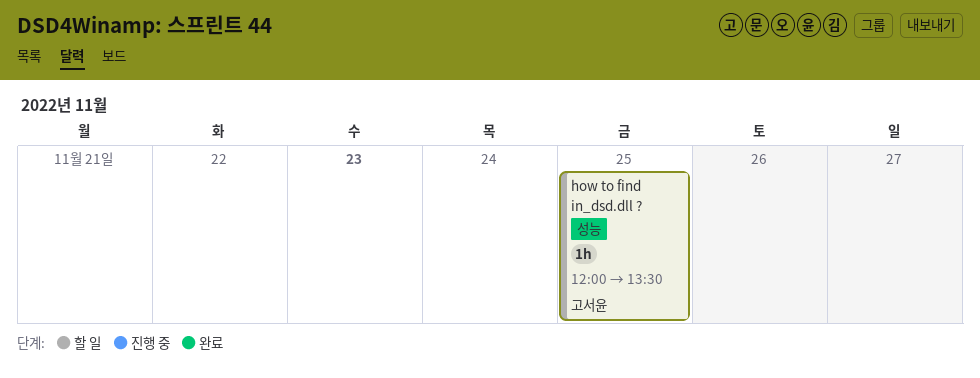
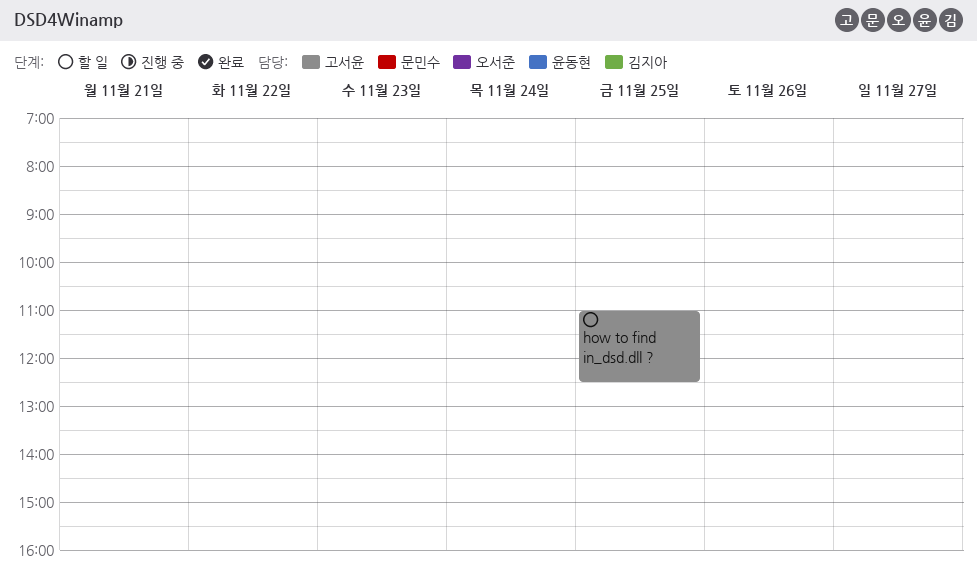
how to find in_dsd.dll ?, begins: 12:00 -> 11:00
how to find in_dsd.dll ?, ends: 13:30 -> 12:30

